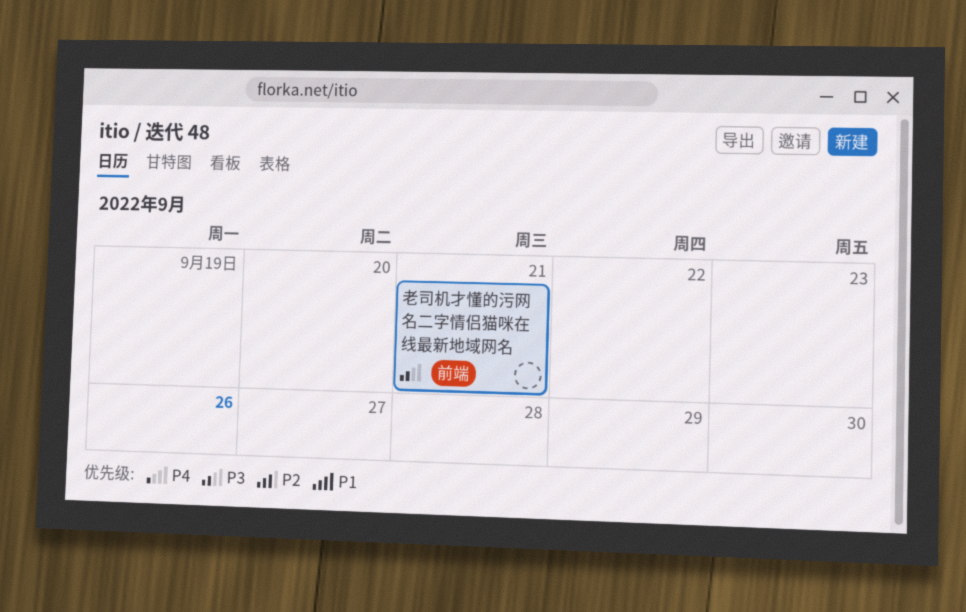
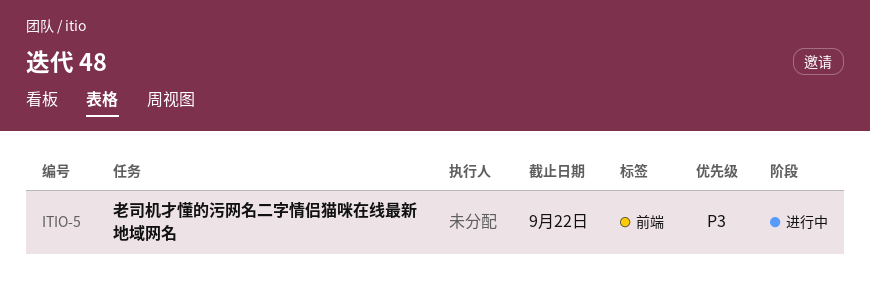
老司机才懂的污网名二字情侣猫咪在线最新地域网名, due: Sep 21 -> Sep 22

